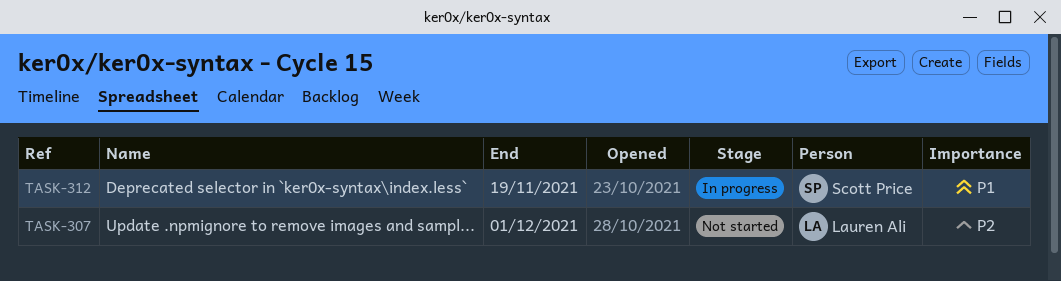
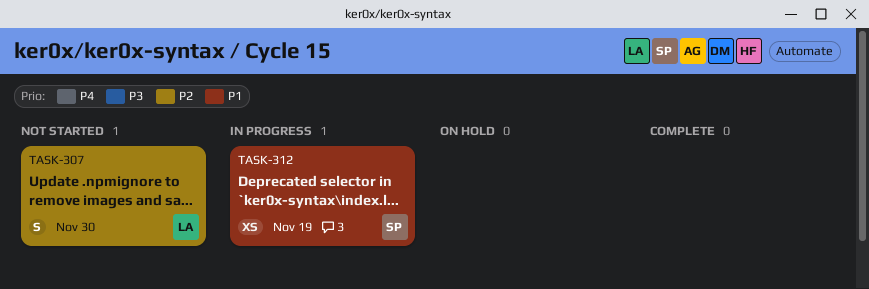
TASK-307, due: Dec 1 -> Nov 30

